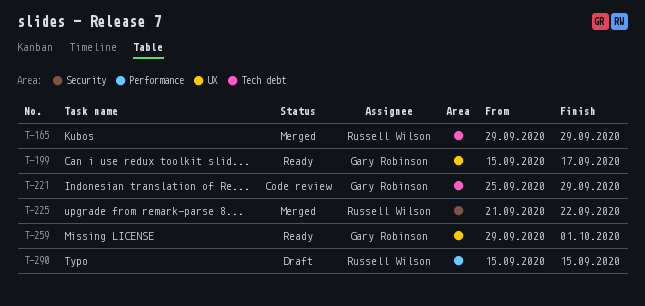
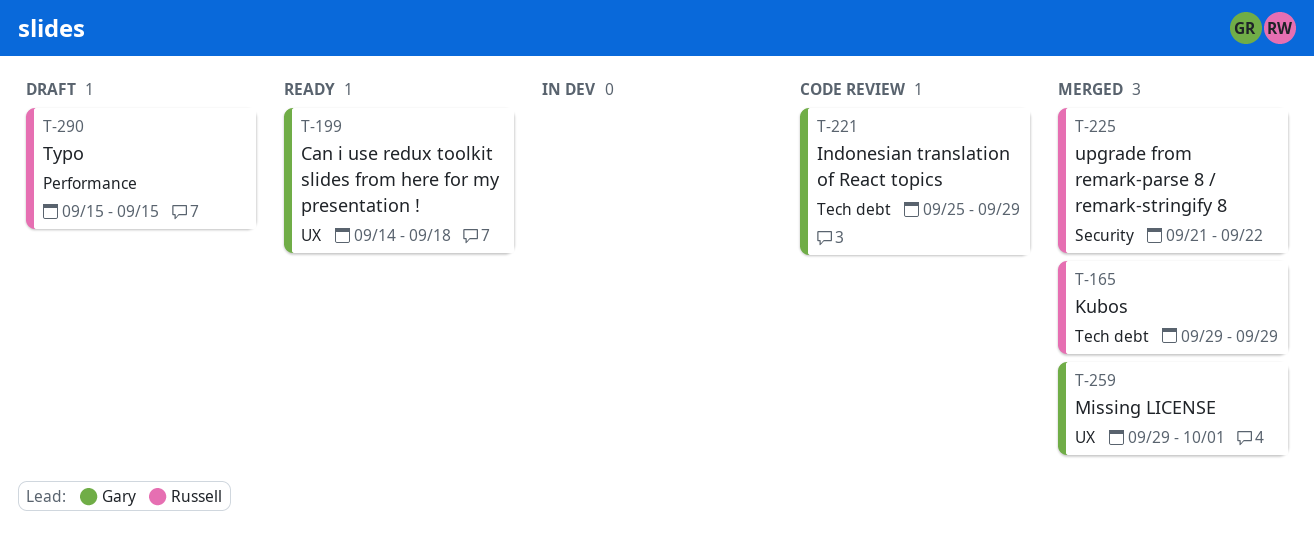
T-199, start: Sep 15 -> Sep 14
T-199, due: Sep 17 -> Sep 18
T-259, status: Ready -> Merged

